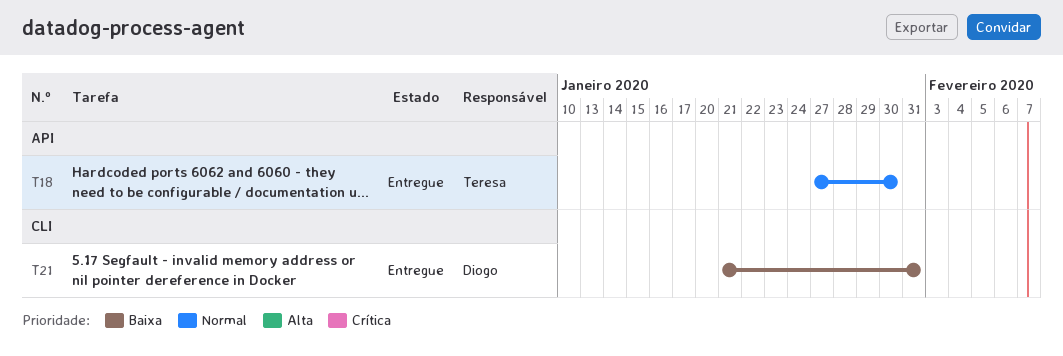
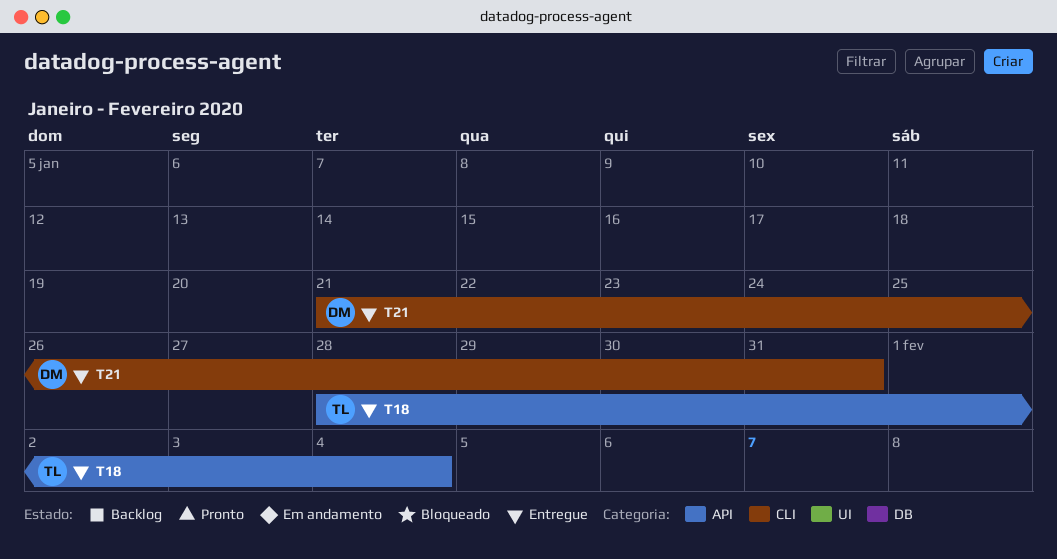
T18, start: Jan 27 -> Jan 28
T18, due: Jan 30 -> Feb 4

